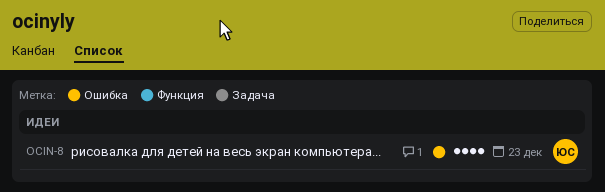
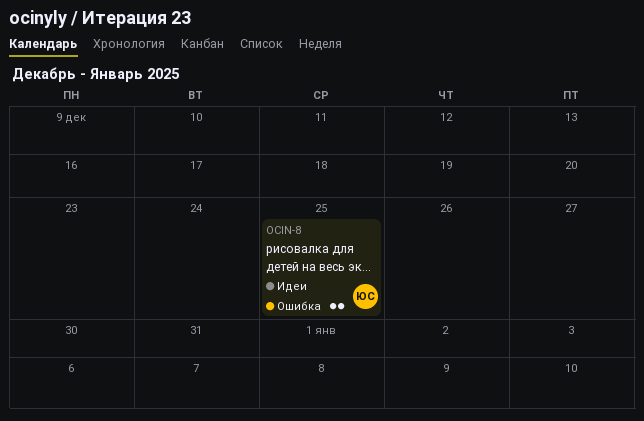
OCIN-8, estimate: 4 -> 2
OCIN-8, due: Dec 23 -> Dec 25

